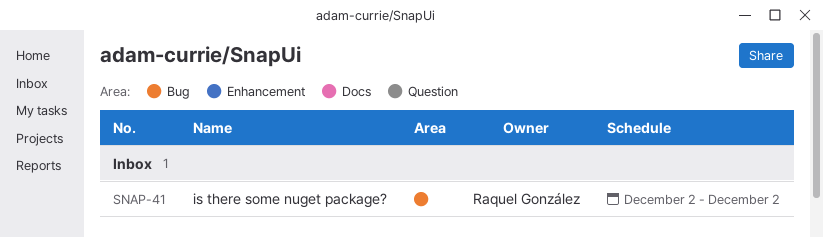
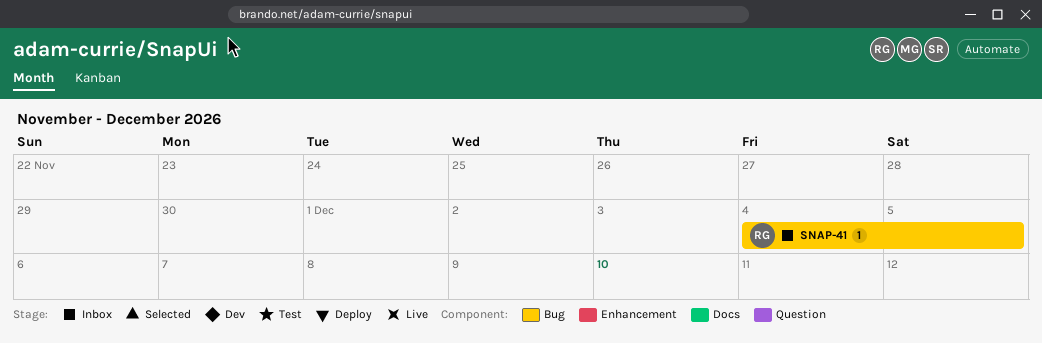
SNAP-41, start: Dec 2 -> Dec 4
SNAP-41, due: Dec 2 -> Dec 5

